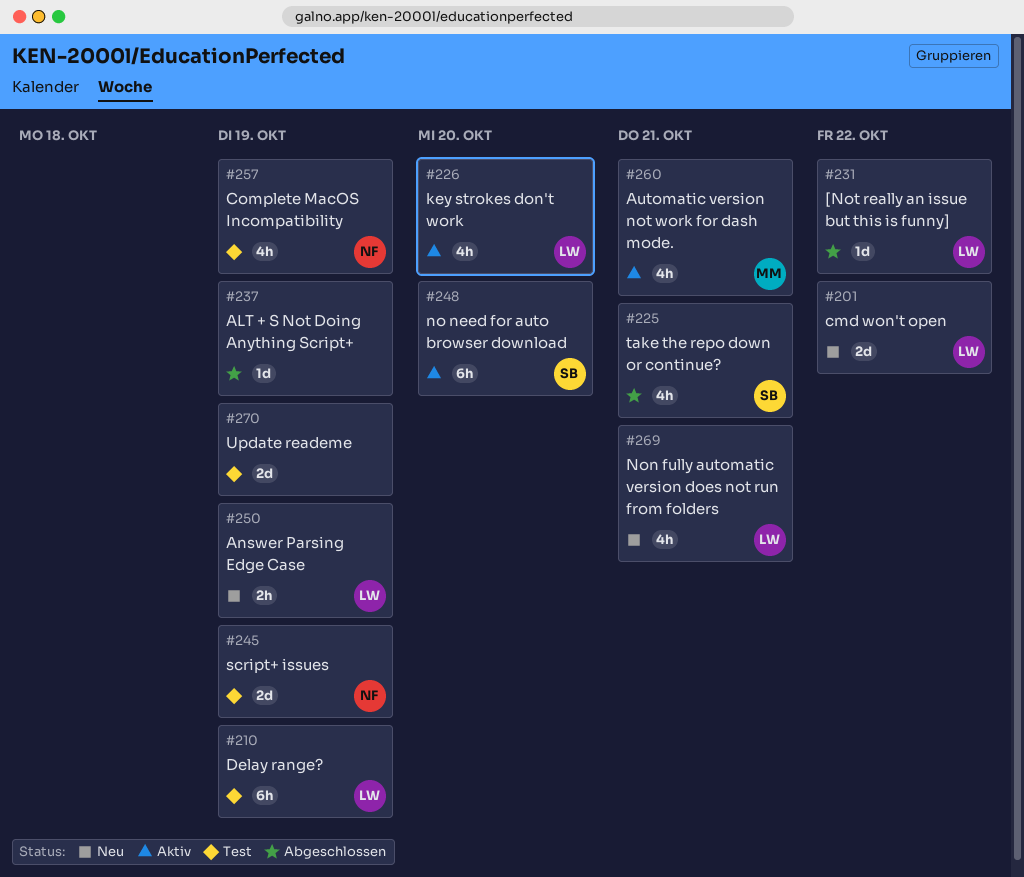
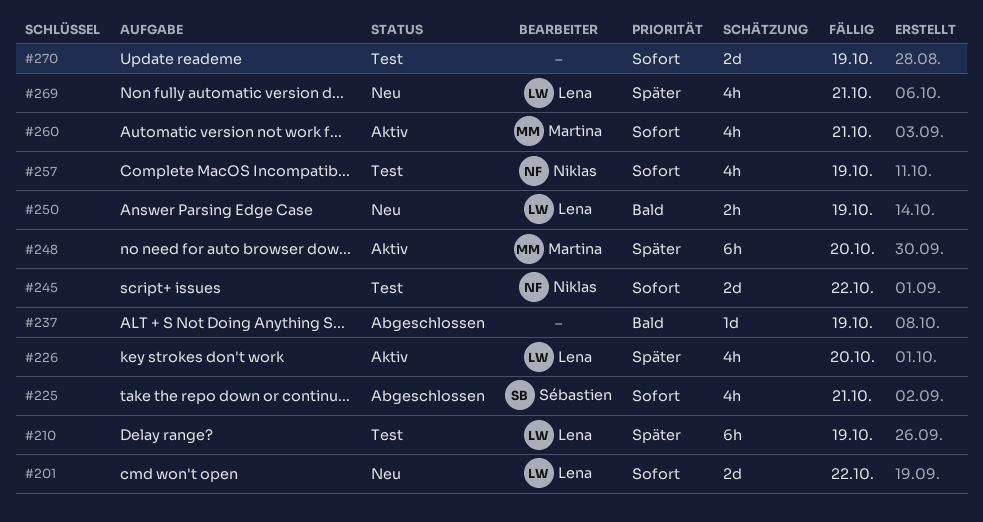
#231: present -> none
#245, due: Oct 19 -> Oct 22
#248, owner: Sébastien -> Martina

